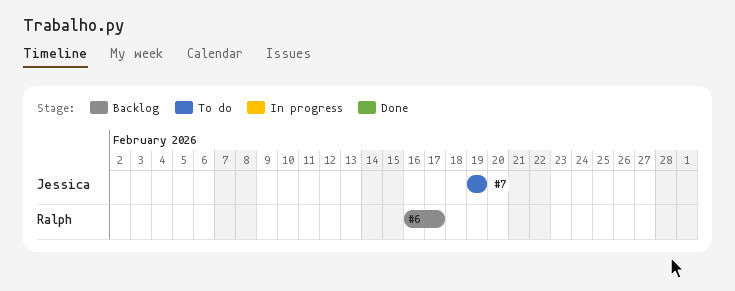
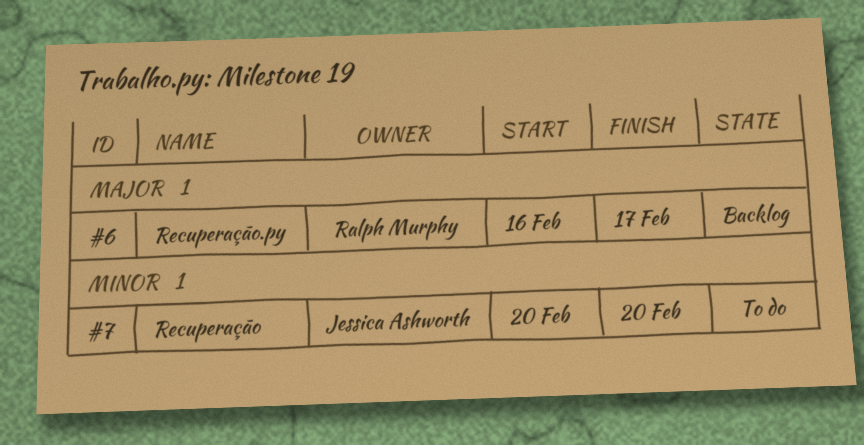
#7, start: Feb 19 -> Feb 20
#7, due: Feb 19 -> Feb 20

